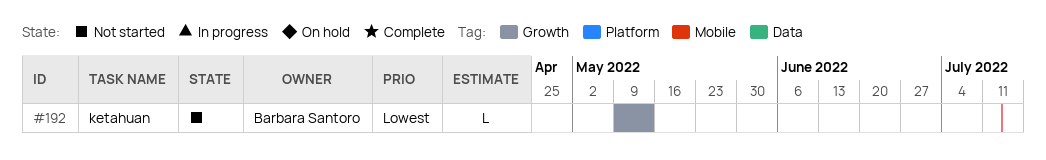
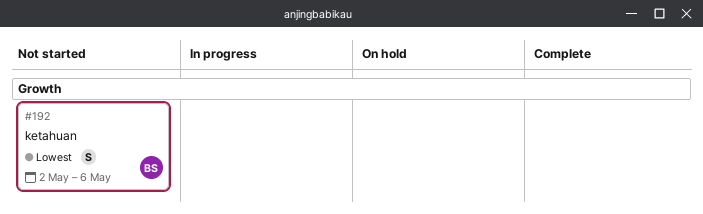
#192, estimate: L -> S
#192, start: May 9 -> May 2
#192, due: May 13 -> May 6

